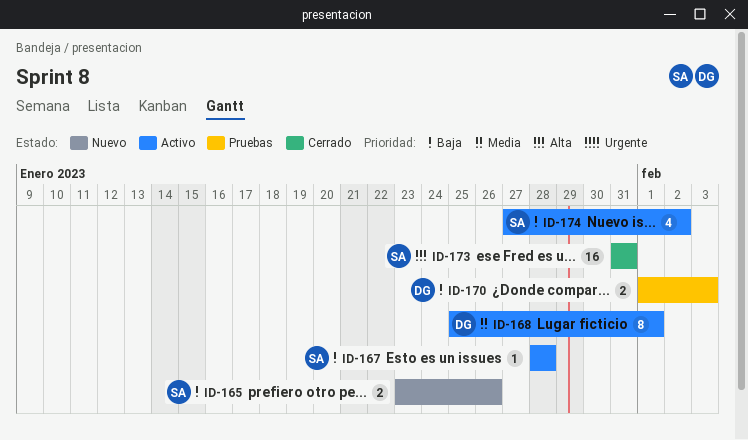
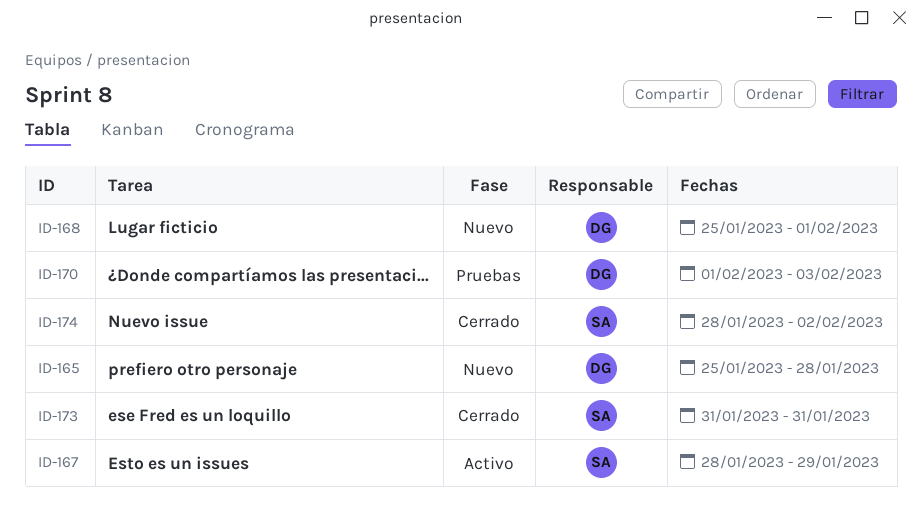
ID-165, owner: SA -> DG
ID-165, start: Jan 23 -> Jan 25
ID-165, due: Jan 26 -> Jan 28
ID-167, due: Jan 28 -> Jan 29
ID-168, status: Activo -> Nuevo
ID-174, status: Activo -> Cerrado
ID-174, start: Jan 27 -> Jan 28

